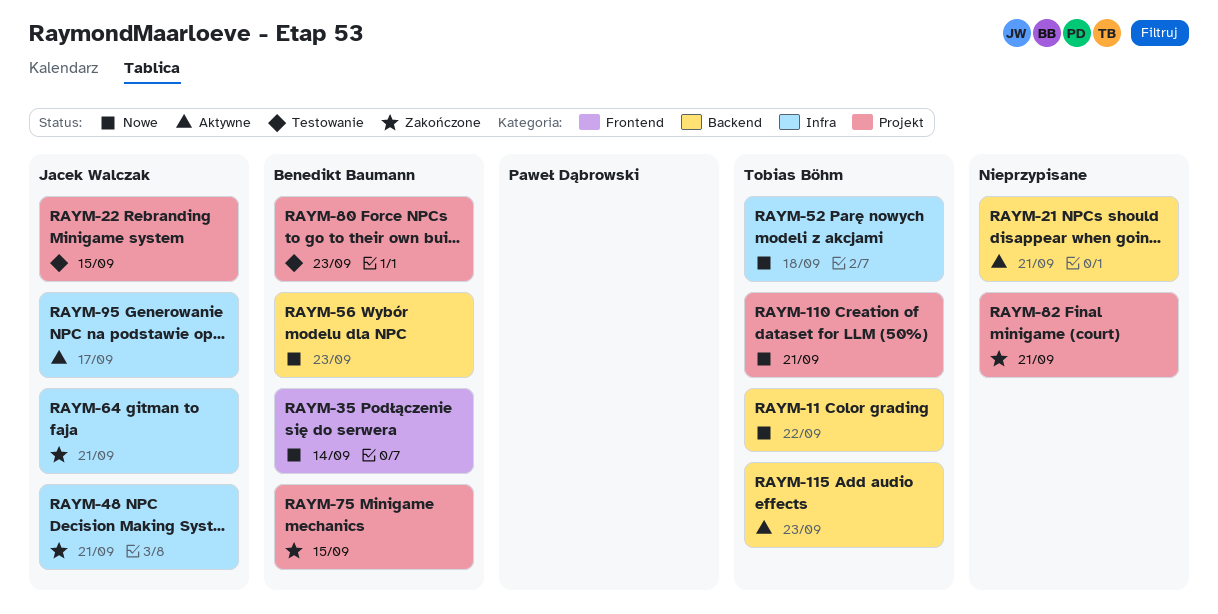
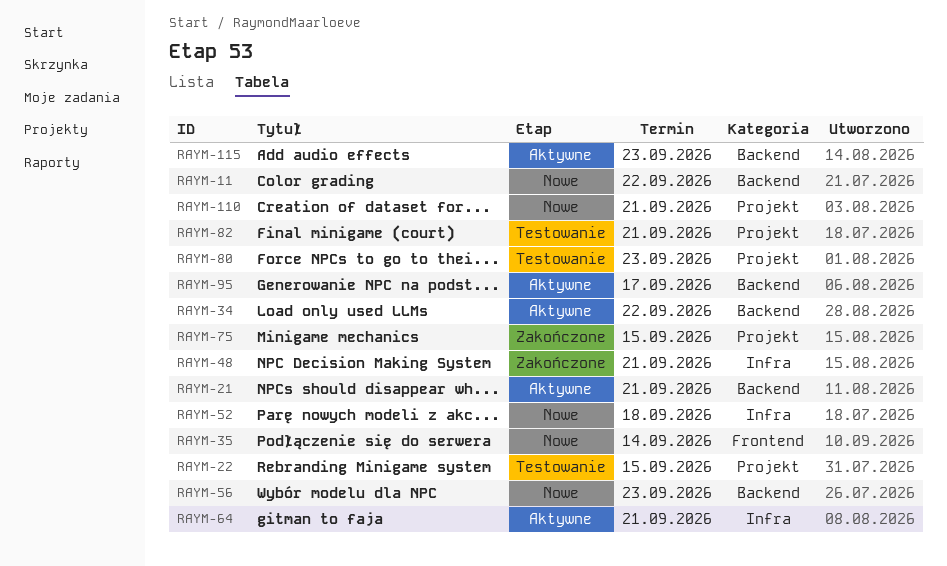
RAYM-34: none -> present
RAYM-64, status: Zakończone -> Aktywne
RAYM-82, status: Zakończone -> Testowanie
RAYM-95, label: Infra -> Backend

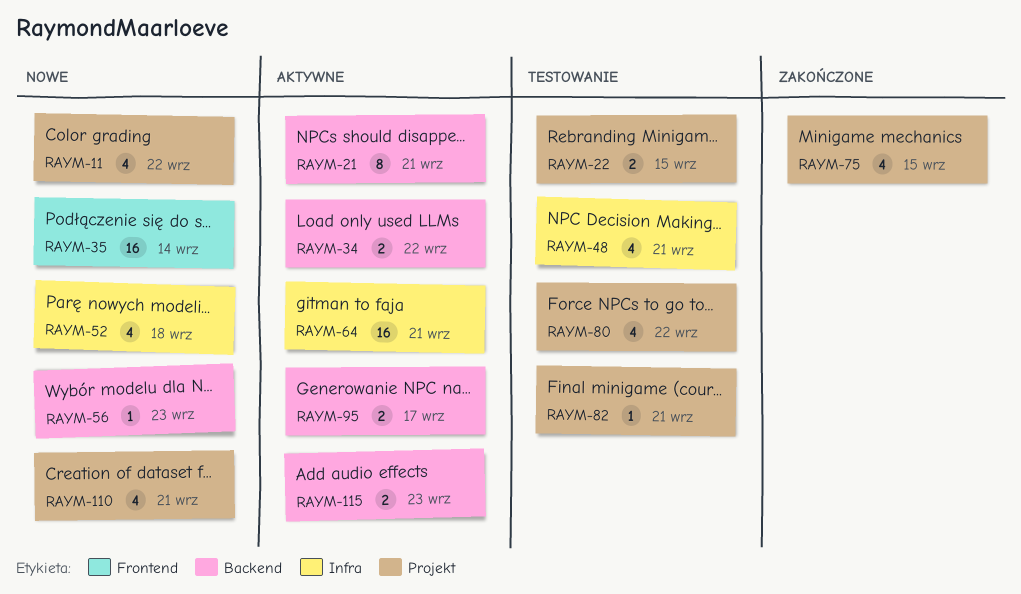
RAYM-11, label: Backend -> Projekt
RAYM-48, status: Zakończone -> Testowanie
RAYM-80, due: Sep 23 -> Sep 22

